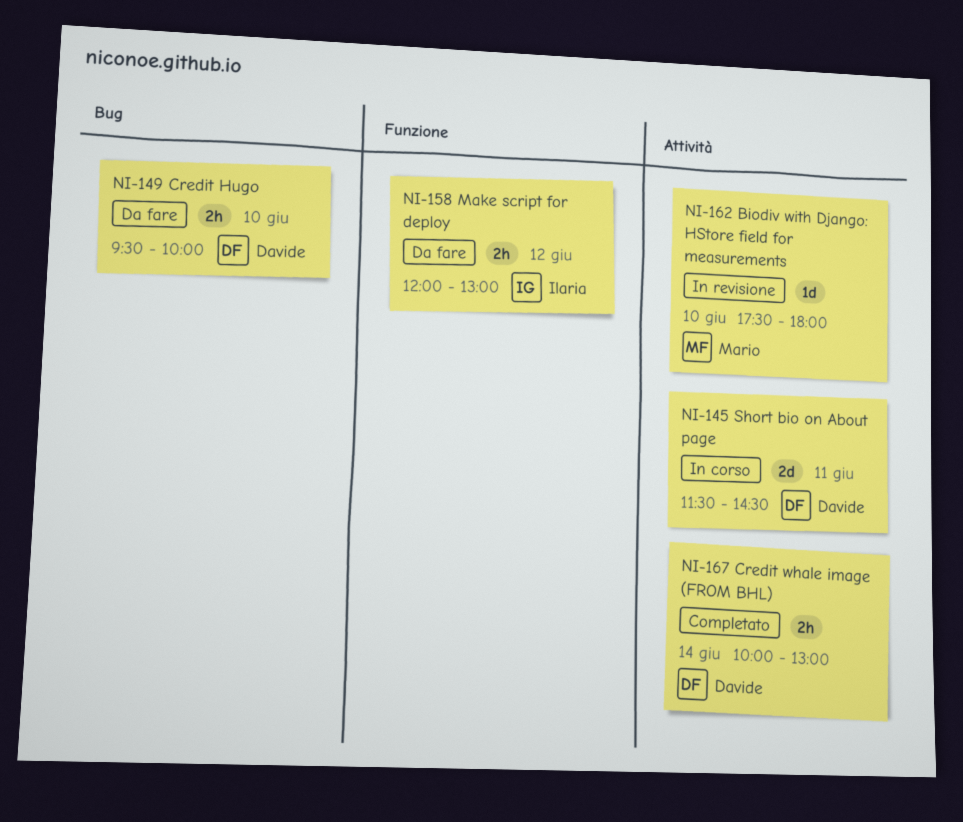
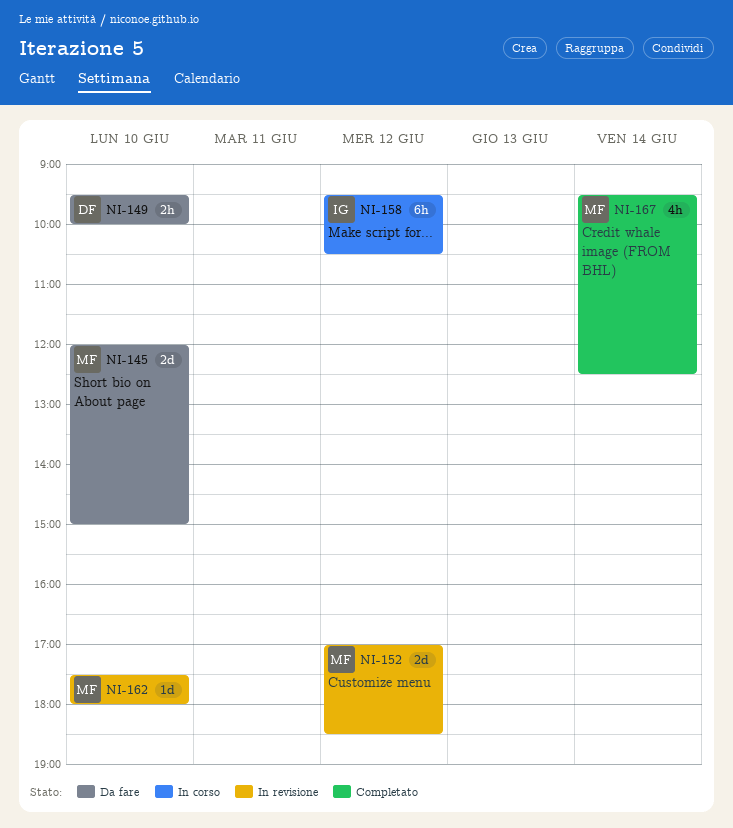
NI-145, status: In corso -> Da fare
NI-145, owner: Davide -> Mario
NI-145, day: Jun 11 -> Jun 10
NI-145, begins: 11:30 -> 12:00
NI-145, ends: 14:30 -> 15:00
NI-152: none -> present
NI-158, status: Da fare -> In corso
NI-158, estimate: 2h -> 6h
NI-158, begins: 12:00 -> 09:30
NI-158, ends: 13:00 -> 10:30
NI-167, owner: Davide -> Mario
NI-167, estimate: 2h -> 4h
NI-167, begins: 10:00 -> 09:30
NI-167, ends: 13:00 -> 12:30

